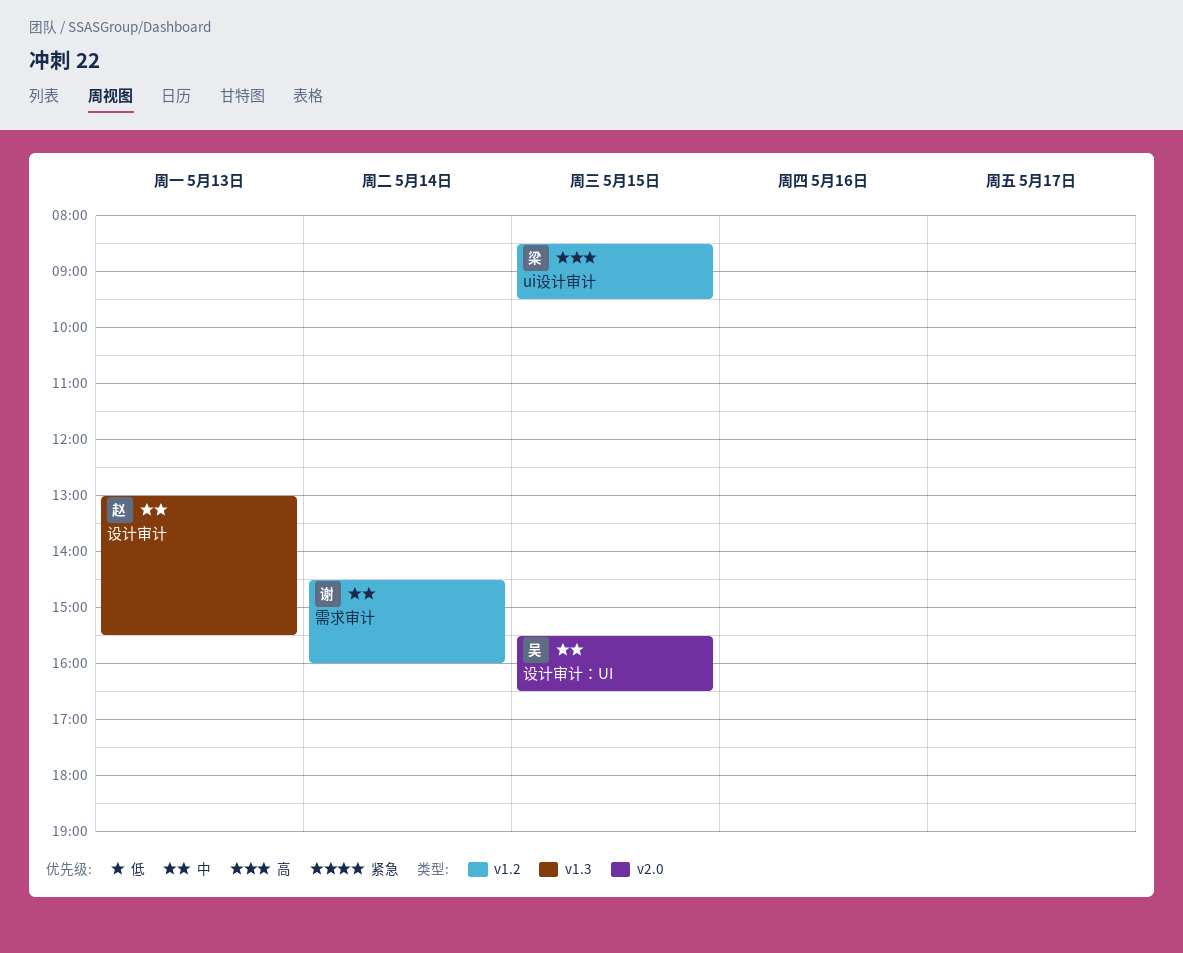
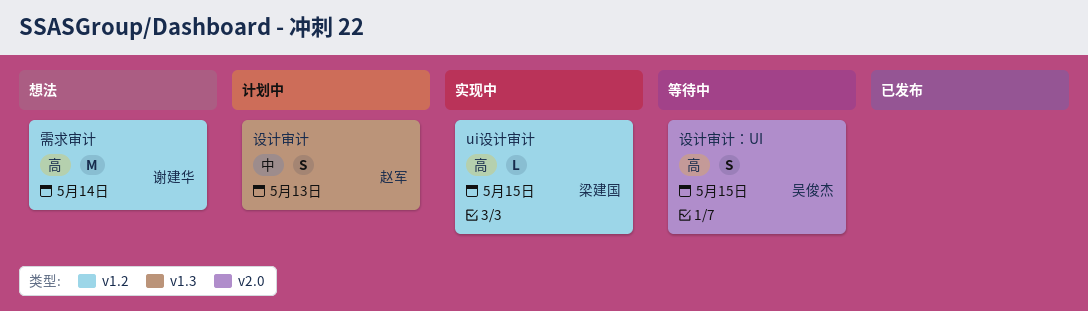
设计审计：UI, priority: 中 -> 高
需求审计, priority: 中 -> 高

